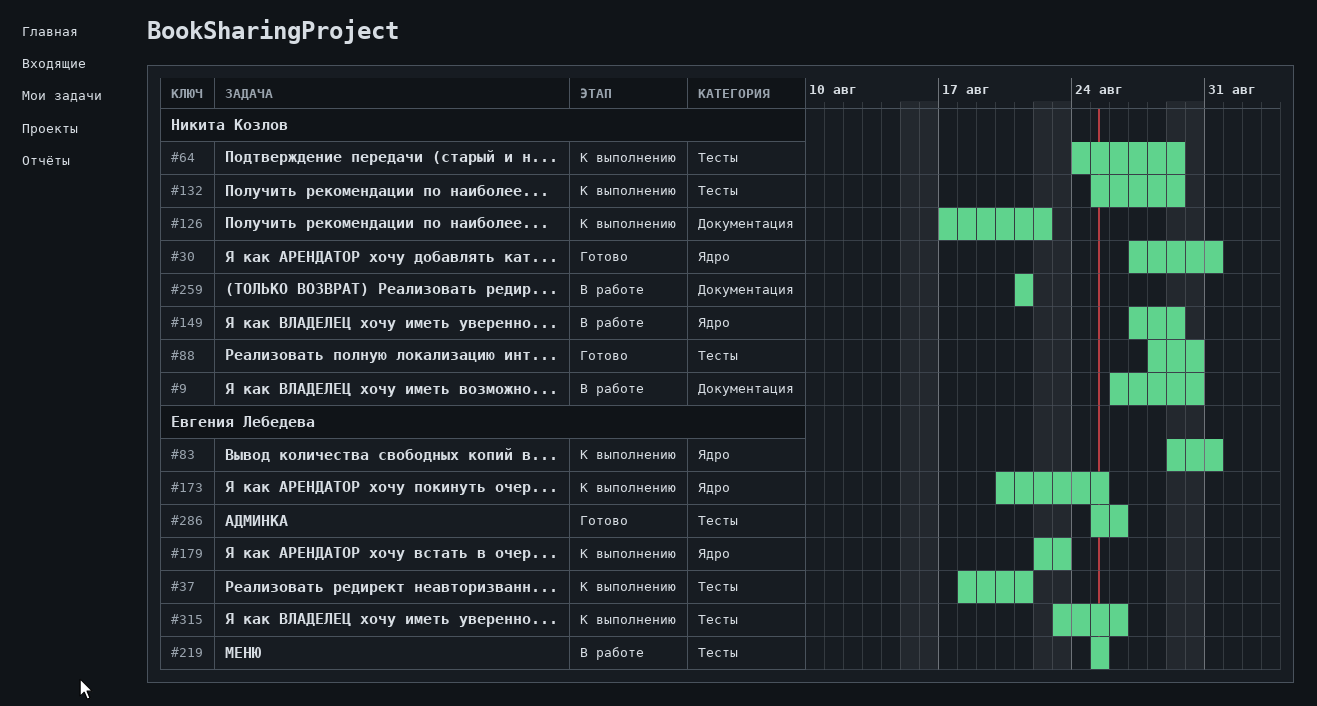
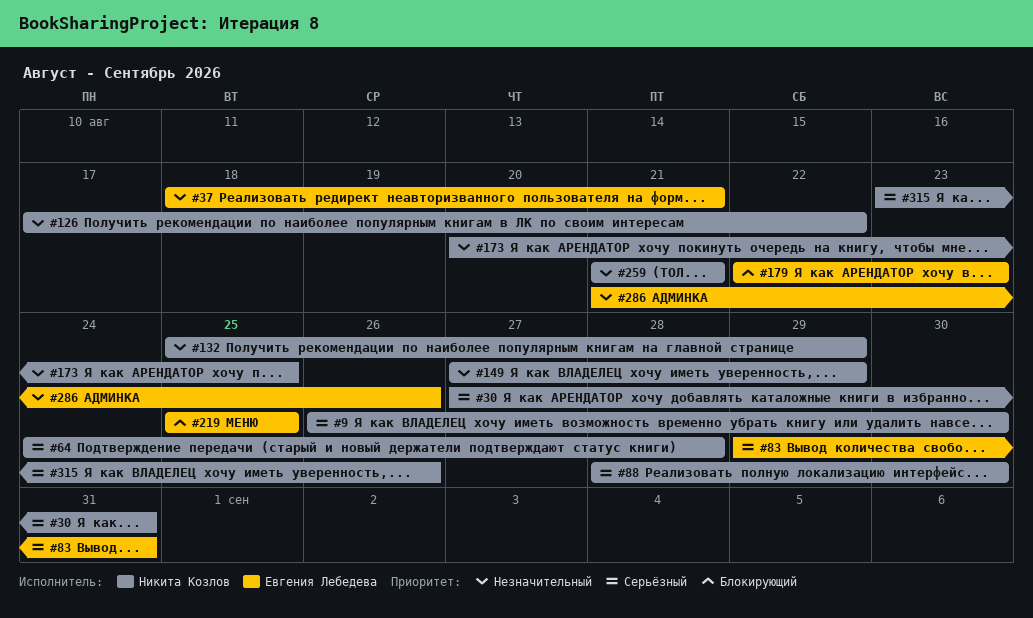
#64, due: Aug 29 -> Aug 28
#173, owner: Евгения Лебедева -> Никита Козлов
#286, start: Aug 25 -> Aug 21
#315, owner: Евгения Лебедева -> Никита Козлов

